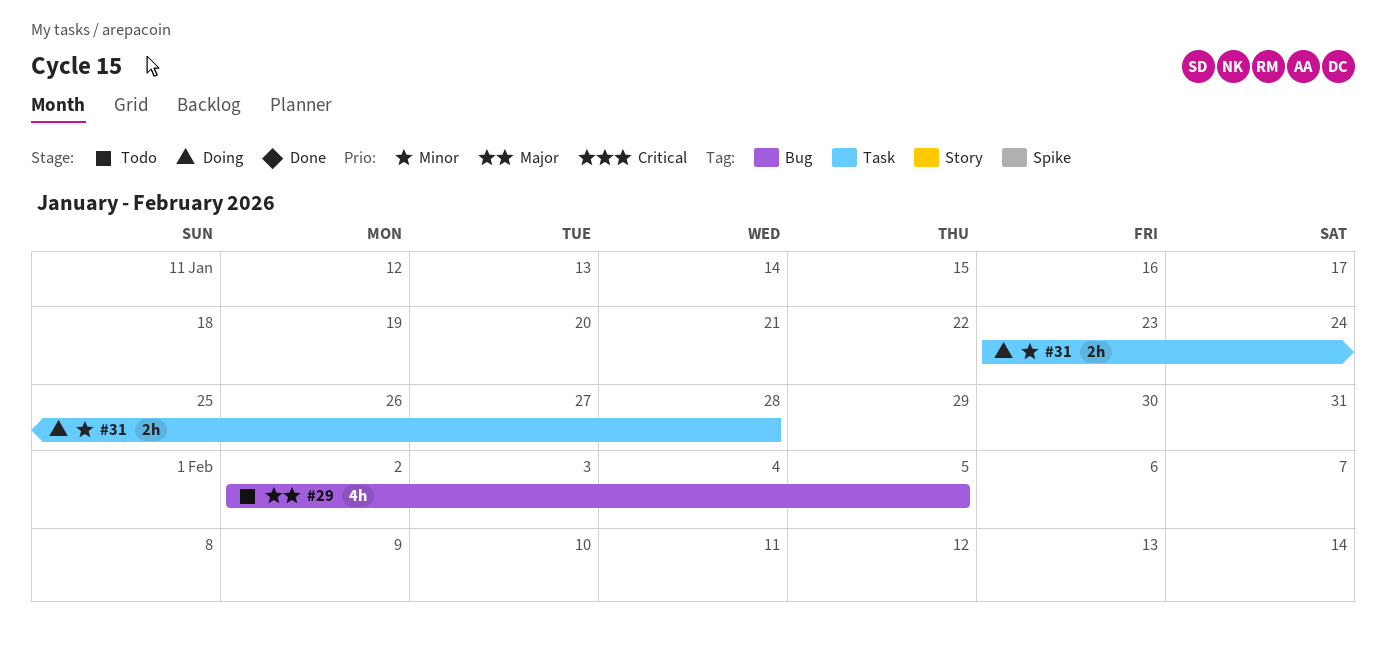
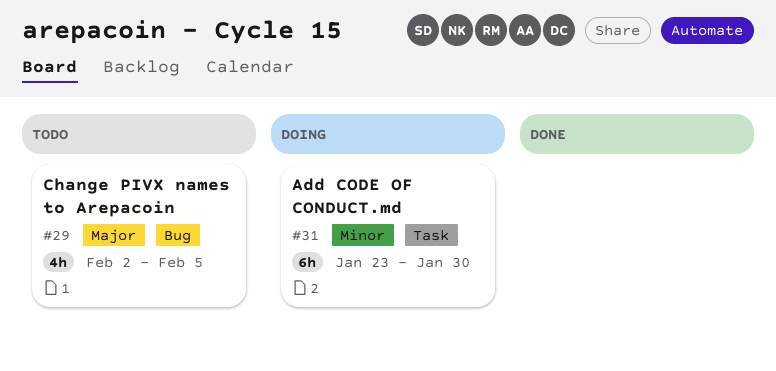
#31, estimate: 2h -> 6h
#31, due: Jan 28 -> Jan 30

